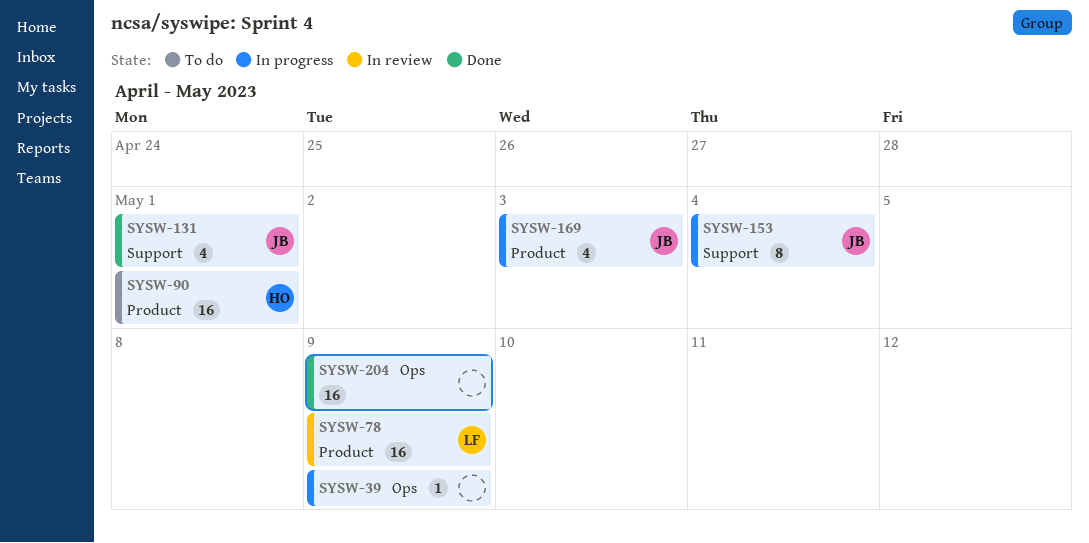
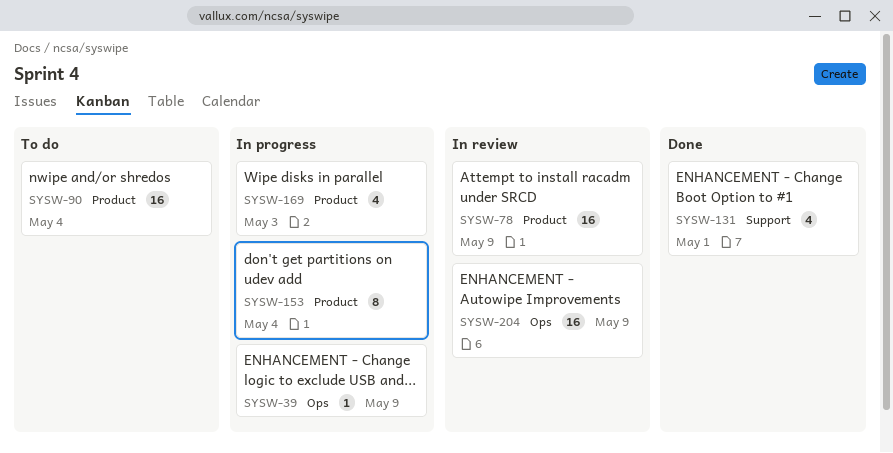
SYSW-90, due: May 1 -> May 4
SYSW-153, label: Support -> Product
SYSW-204, status: Done -> In review

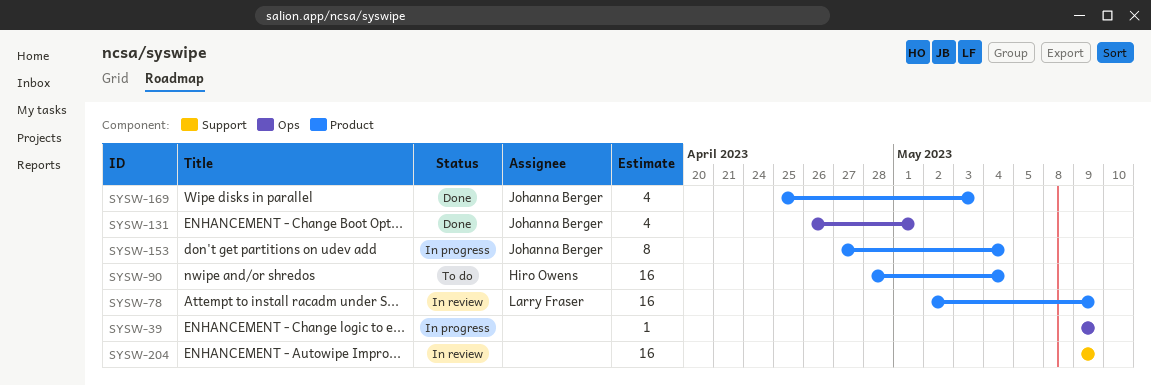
SYSW-131, label: Support -> Ops
SYSW-169, status: In progress -> Done
SYSW-204, label: Ops -> Support

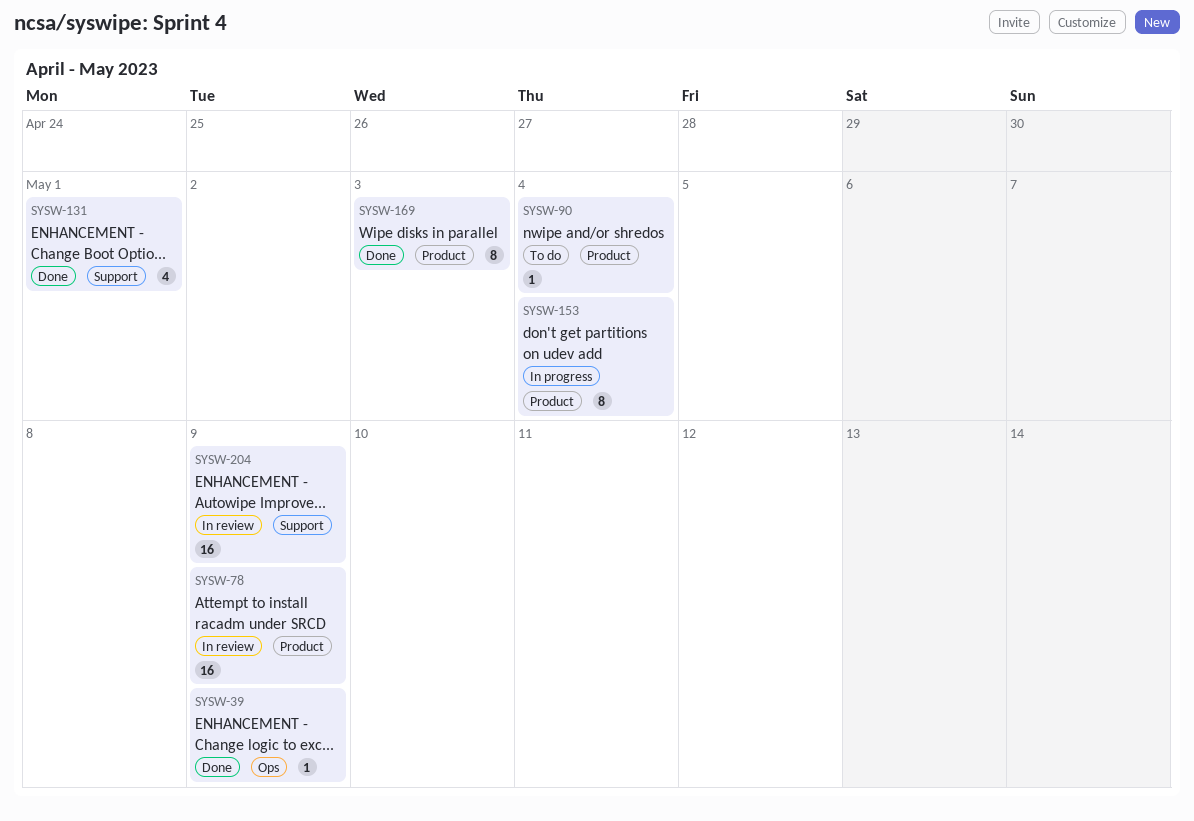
SYSW-39, status: In progress -> Done
SYSW-90, estimate: 16 -> 1
SYSW-131, label: Ops -> Support
SYSW-169, estimate: 4 -> 8

